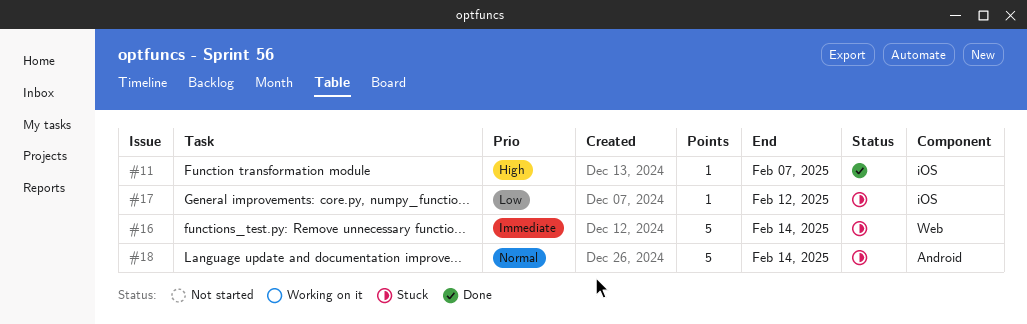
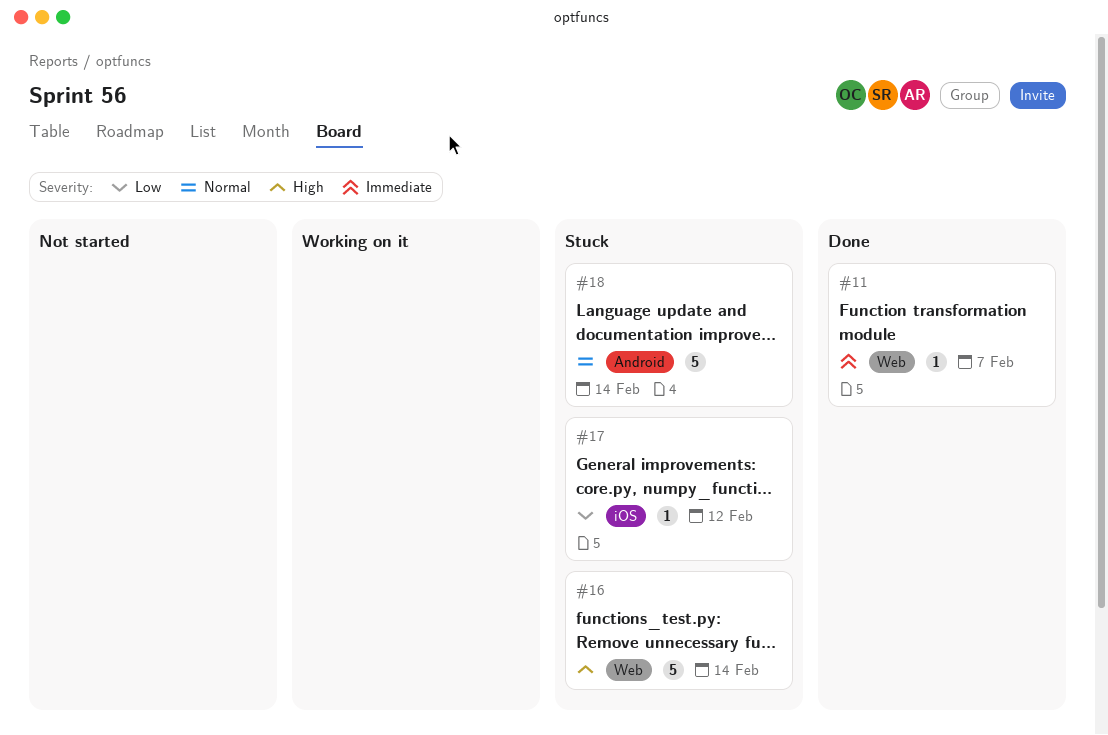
#11, priority: High -> Immediate
#11, label: iOS -> Web
#16, priority: Immediate -> High

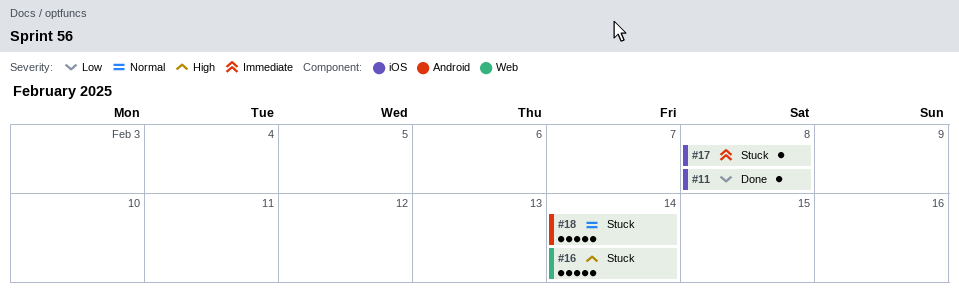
#11, priority: Immediate -> Low
#11, label: Web -> iOS
#11, due: Feb 7 -> Feb 8
#17, priority: Low -> Immediate
#17, due: Feb 12 -> Feb 8

